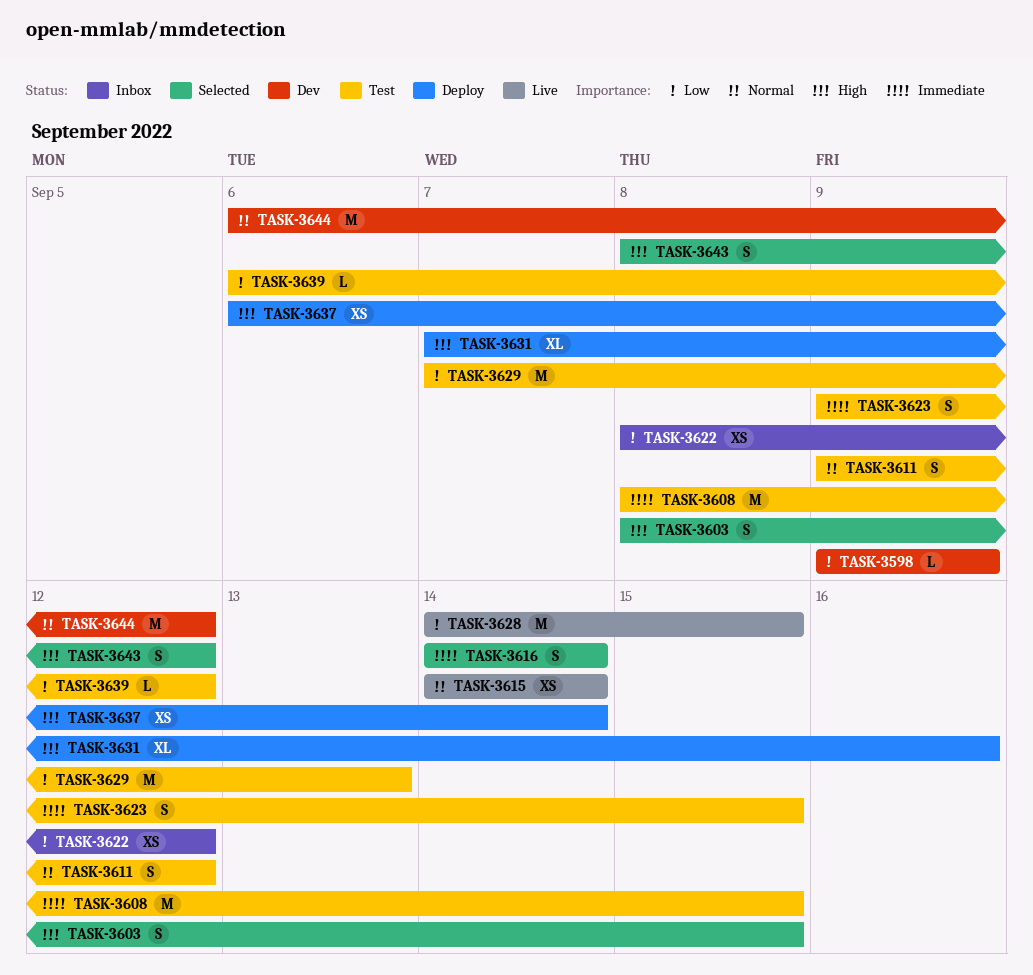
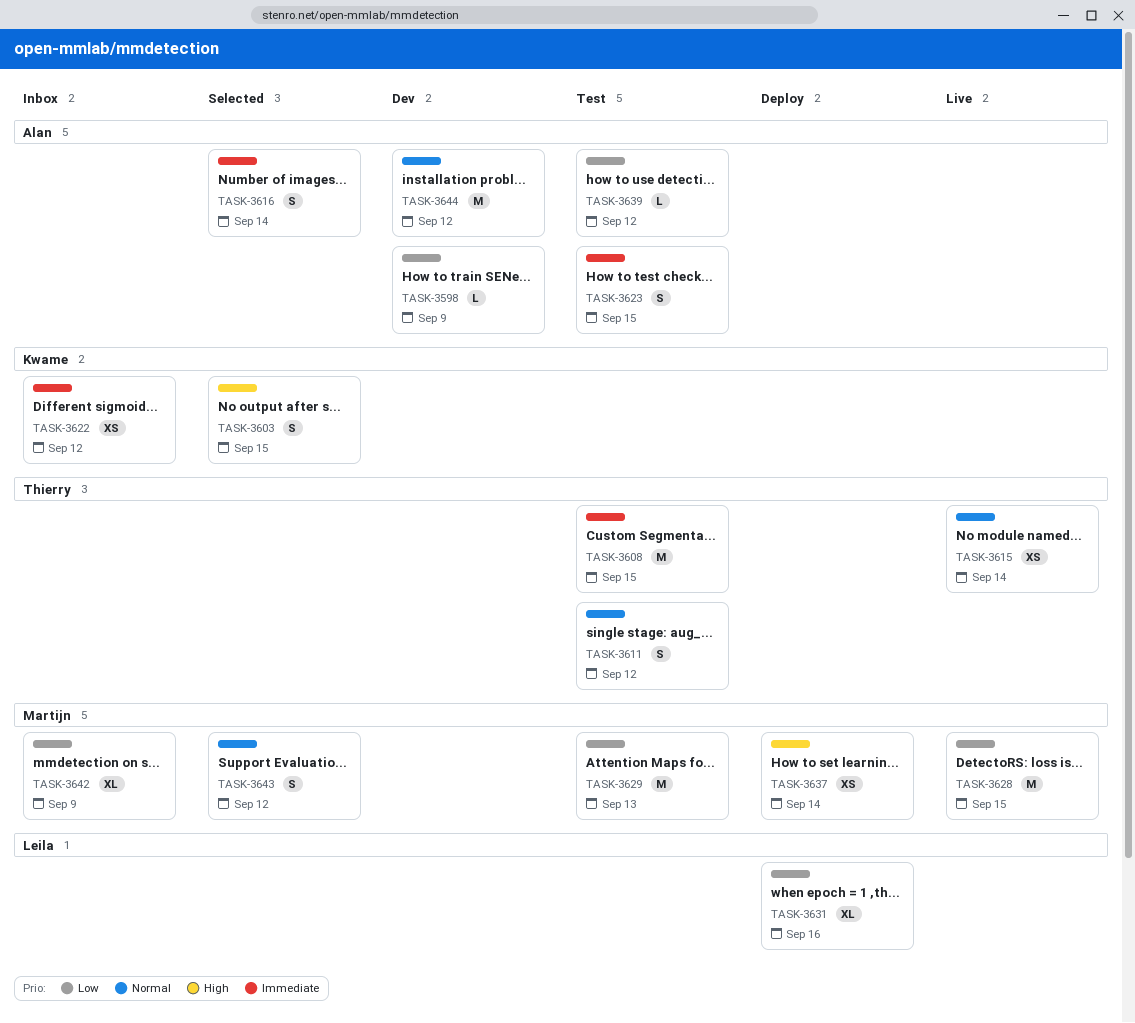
TASK-3622, priority: Low -> Immediate
TASK-3631, priority: High -> Low
TASK-3642: none -> present
TASK-3643, priority: High -> Normal

